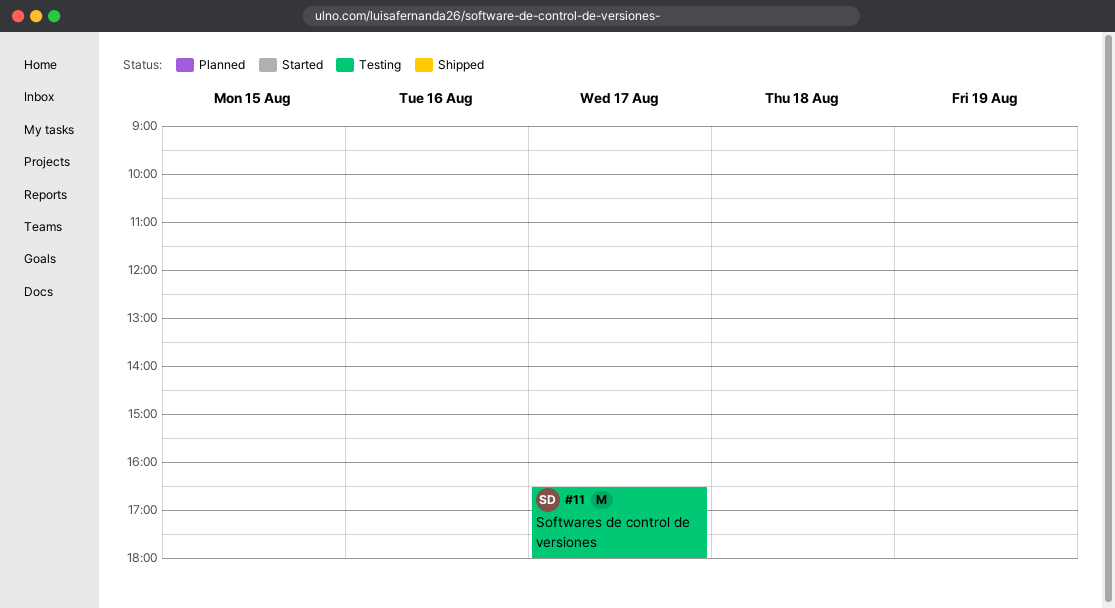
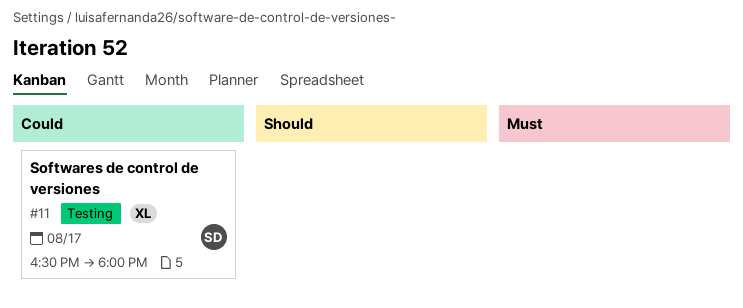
#11, estimate: M -> XL

